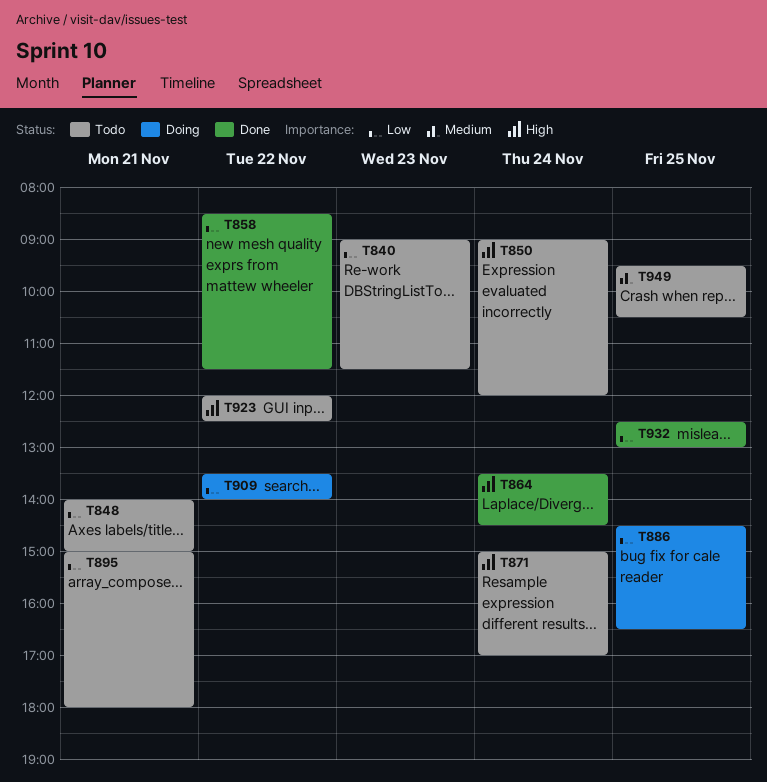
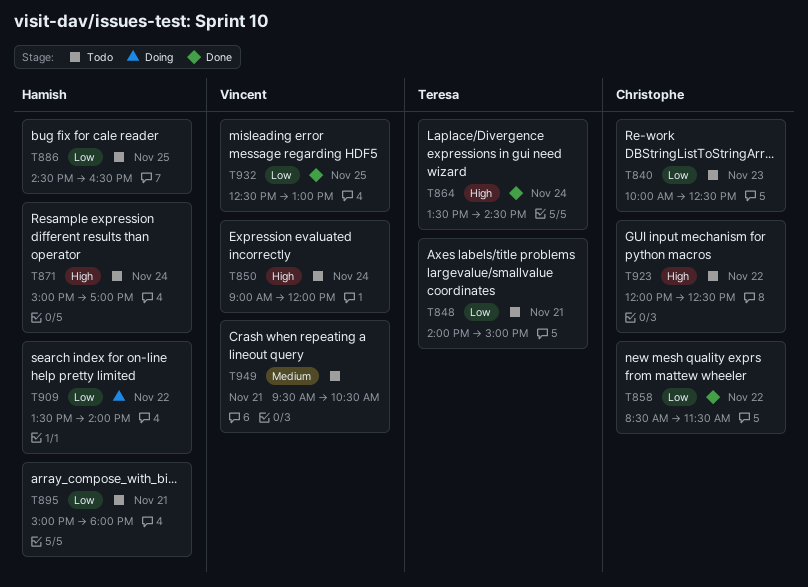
T840, begins: 09:00 -> 10:00
T840, ends: 11:30 -> 12:30
T886, status: Doing -> Todo
T949, day: Nov 25 -> Nov 21

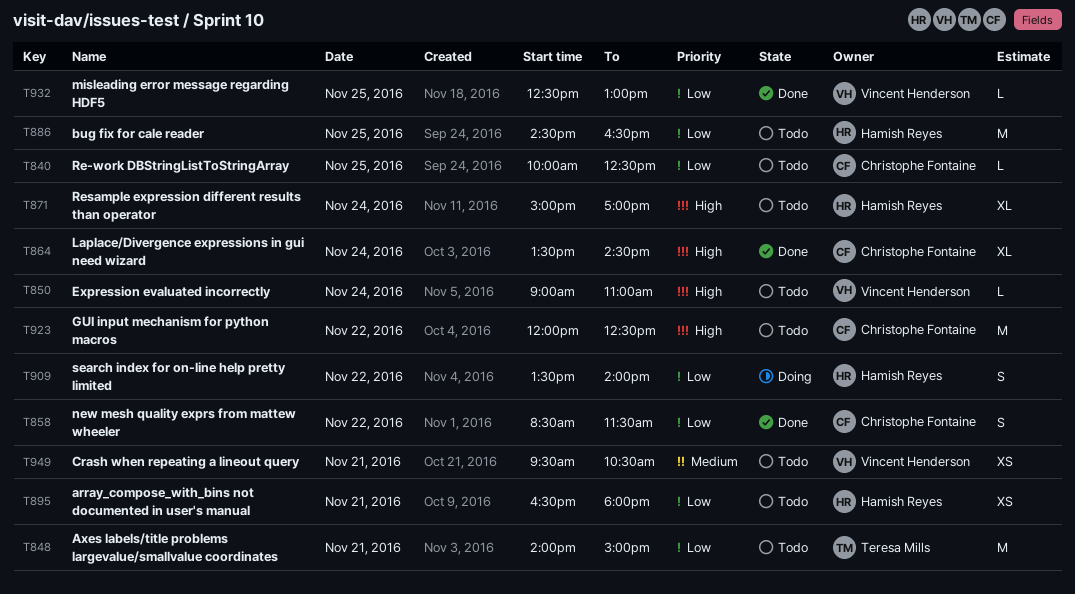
T840, day: Nov 23 -> Nov 25
T850, ends: 12:00 -> 11:00
T864, owner: Teresa Mills -> Christophe Fontaine
T895, begins: 15:00 -> 16:30

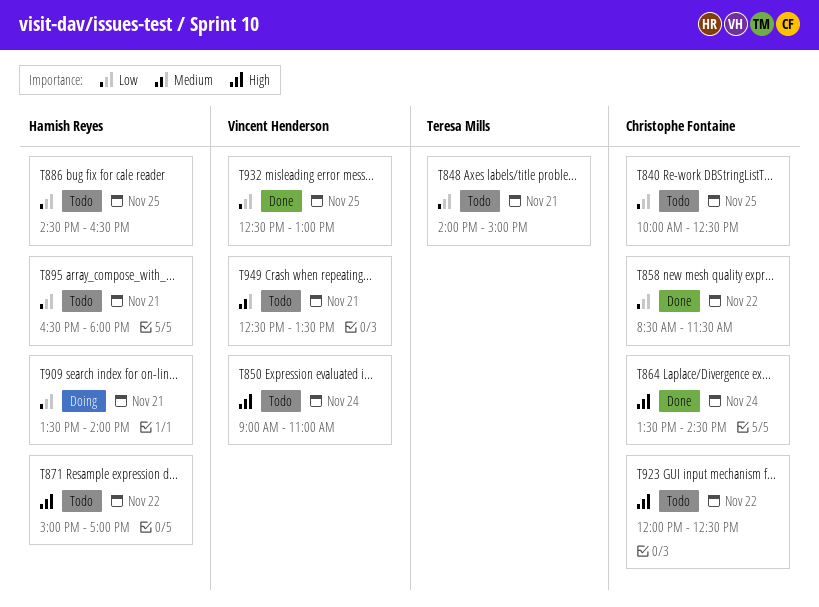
T871, day: Nov 24 -> Nov 22
T909, day: Nov 22 -> Nov 21
T949, begins: 09:30 -> 12:30
T949, ends: 10:30 -> 13:30

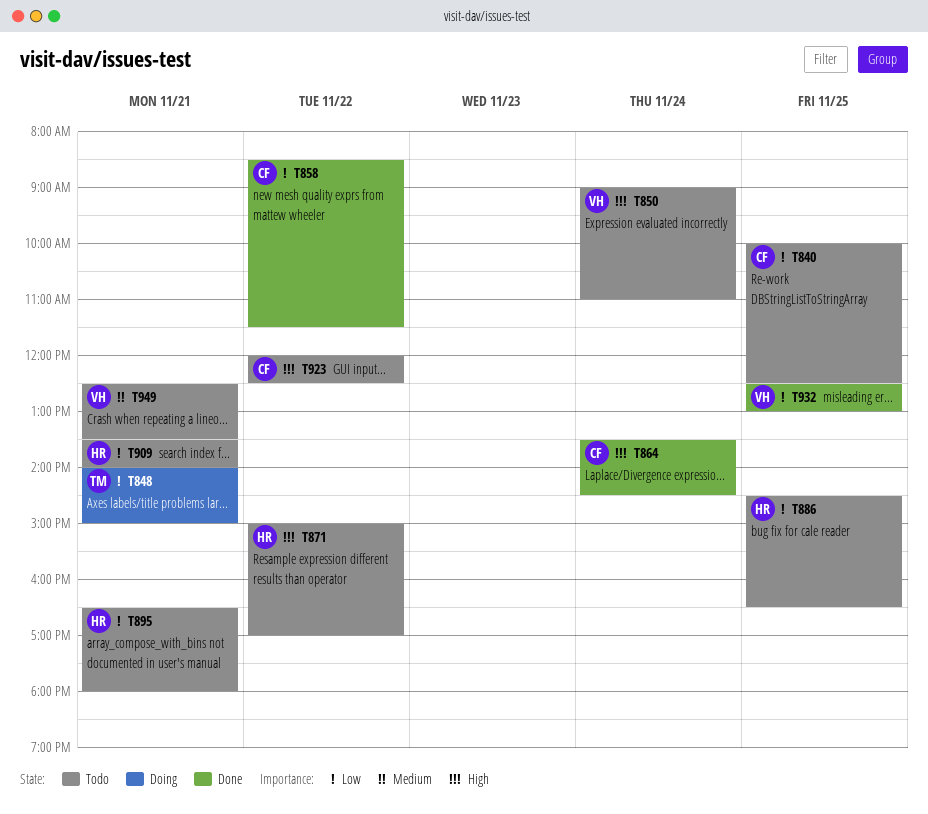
T848, status: Todo -> Doing
T909, status: Doing -> Todo

